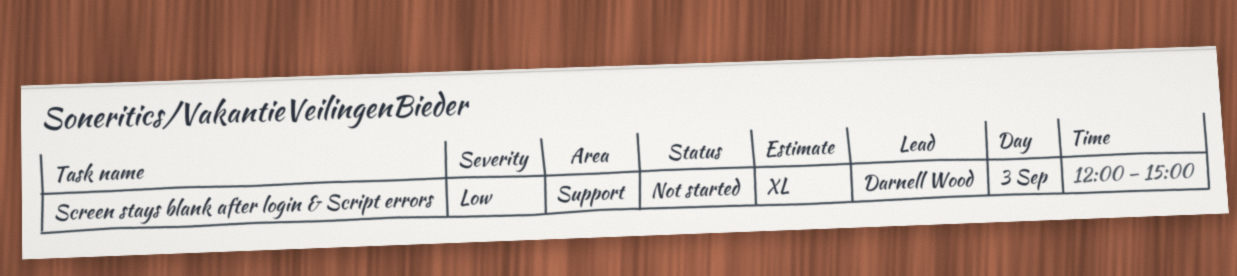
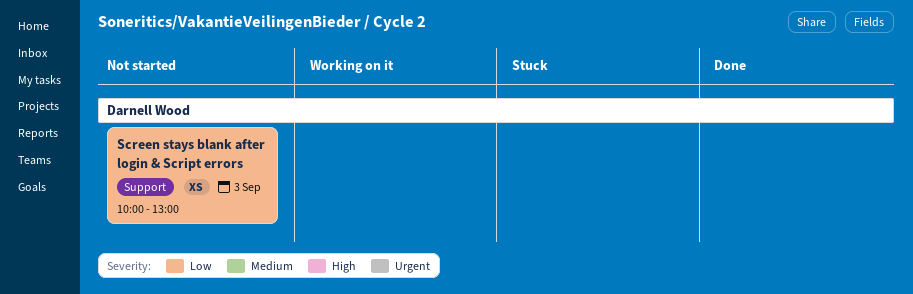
Screen stays blank after login & Script errors, estimate: XL -> XS
Screen stays blank after login & Script errors, begins: 12:00 -> 10:00
Screen stays blank after login & Script errors, ends: 15:00 -> 13:00

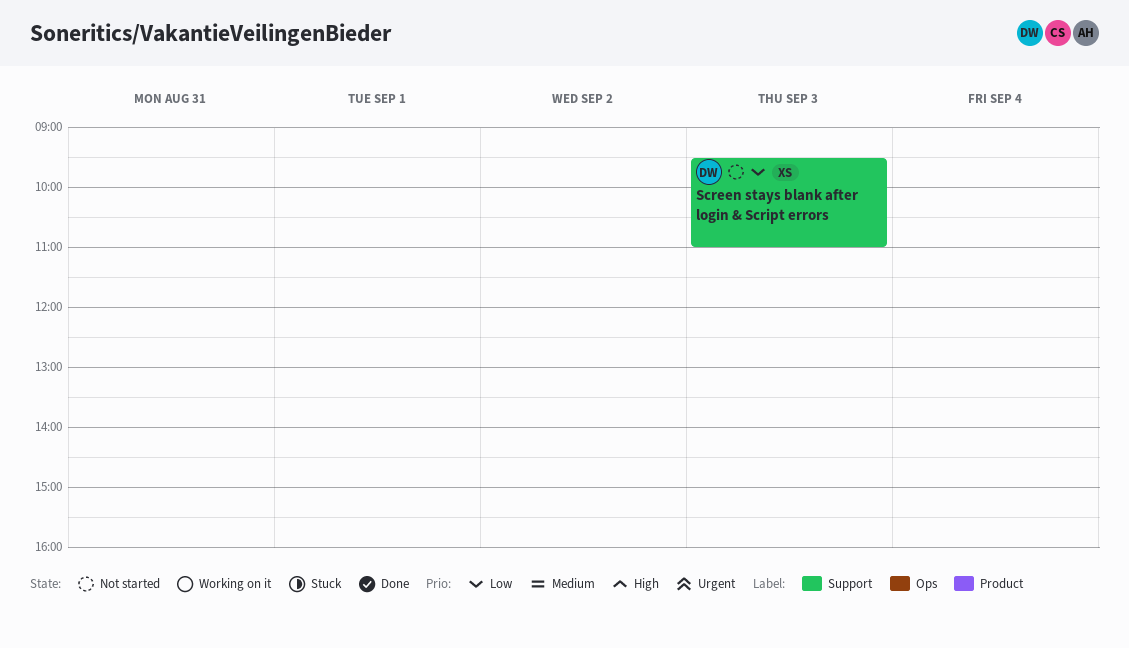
Screen stays blank after login & Script errors, begins: 10:00 -> 09:30
Screen stays blank after login & Script errors, ends: 13:00 -> 11:00

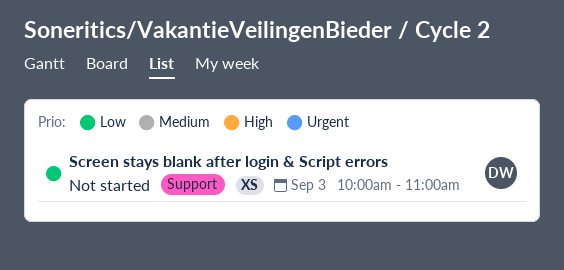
Screen stays blank after login & Script errors, begins: 09:30 -> 10:00

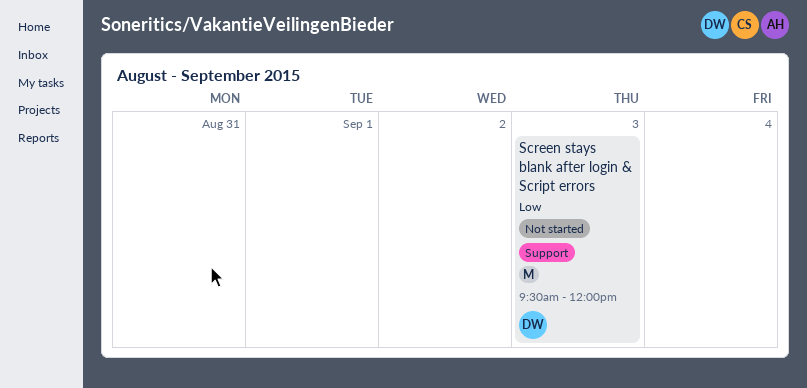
Screen stays blank after login & Script errors, estimate: XS -> M
Screen stays blank after login & Script errors, begins: 10:00 -> 09:30
Screen stays blank after login & Script errors, ends: 11:00 -> 12:00

